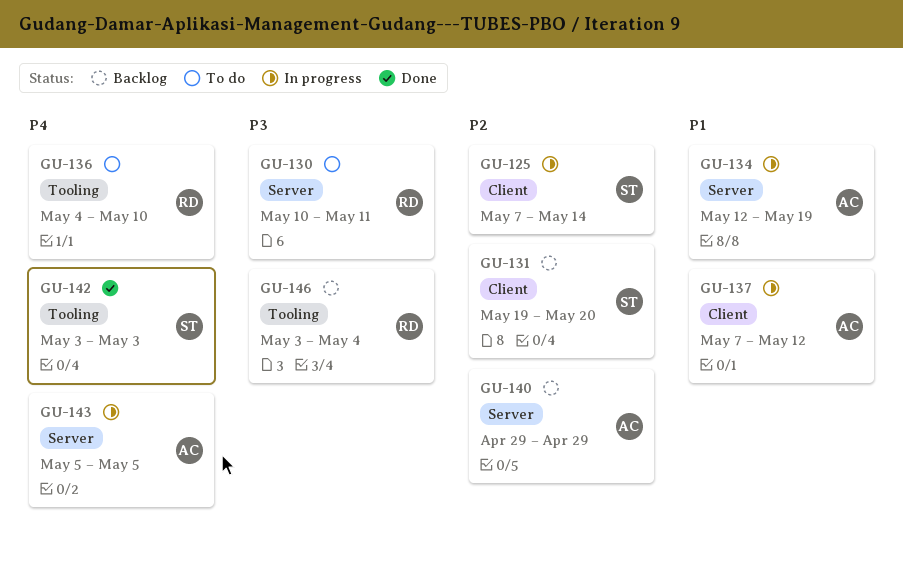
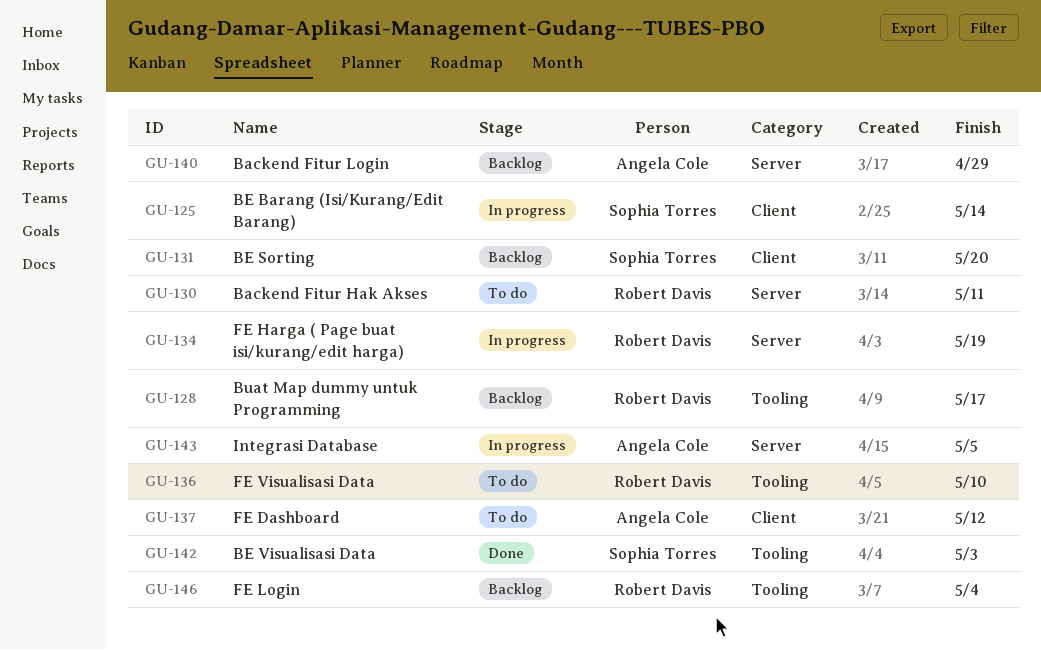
GU-128: none -> present
GU-134, owner: Angela Cole -> Robert Davis
GU-137, status: In progress -> To do

